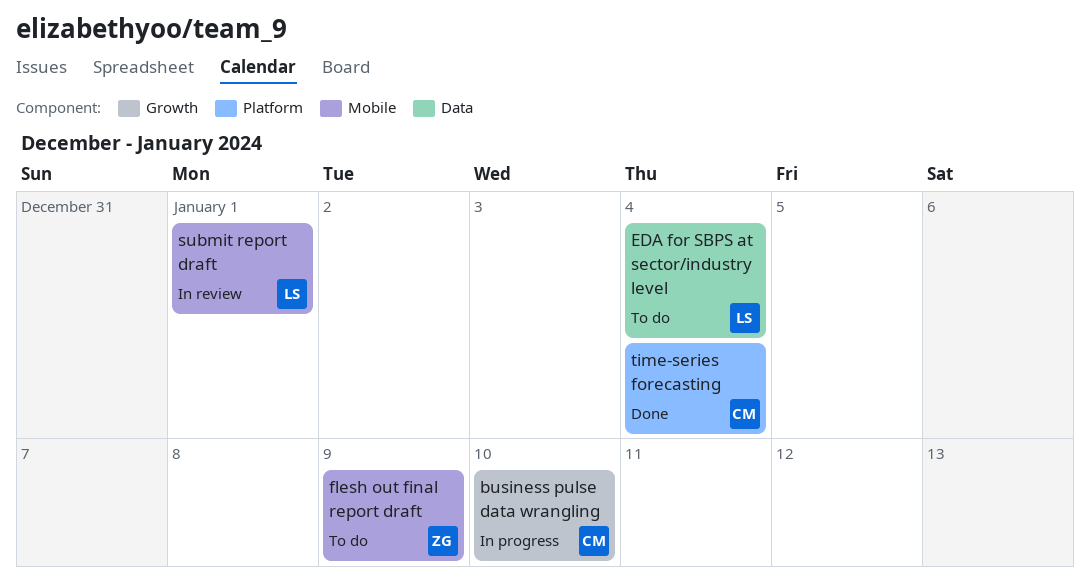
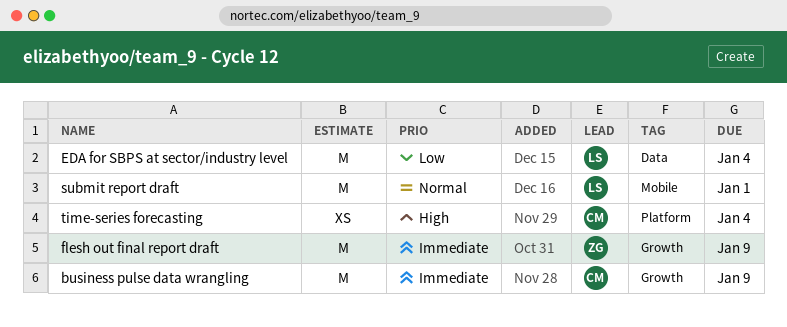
business pulse data wrangling, due: Jan 10 -> Jan 9
flesh out final report draft, label: Mobile -> Growth

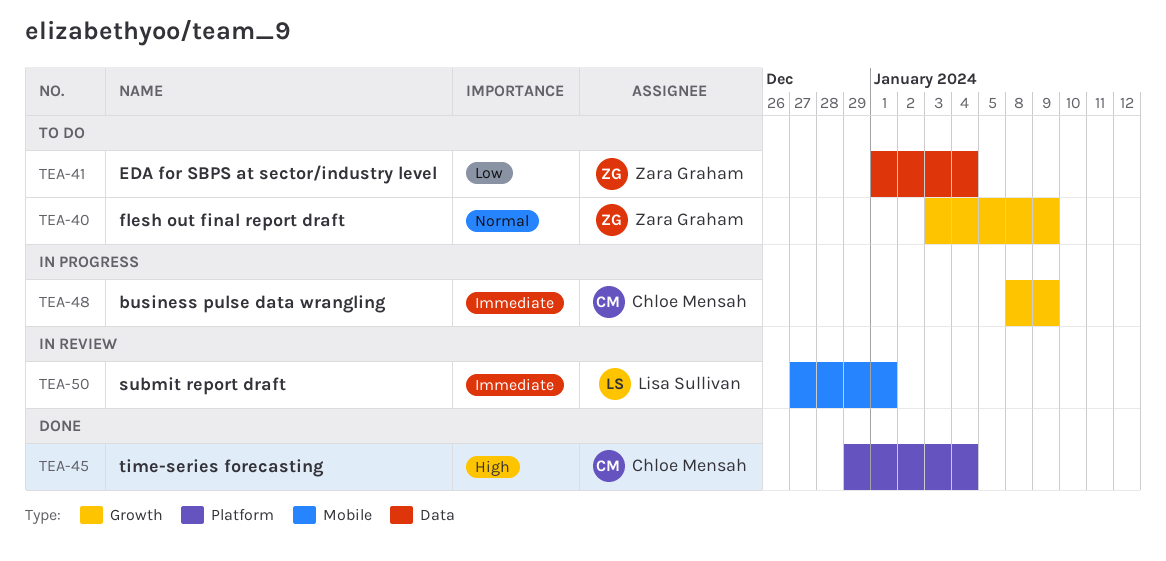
EDA for SBPS at sector/industry level, owner: Lisa Sullivan -> Zara Graham
flesh out final report draft, priority: Immediate -> Normal
submit report draft, priority: Normal -> Immediate

